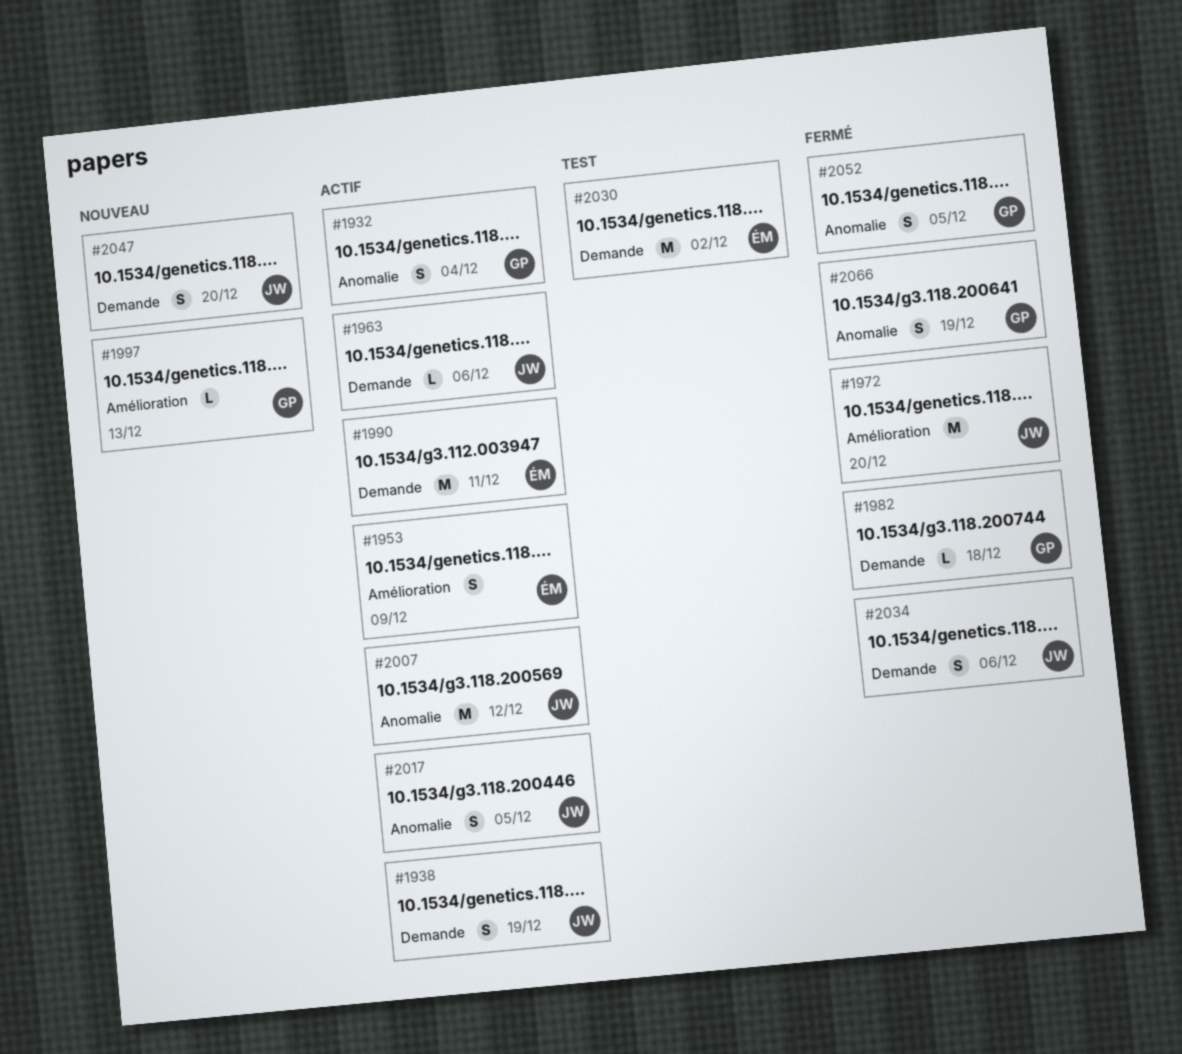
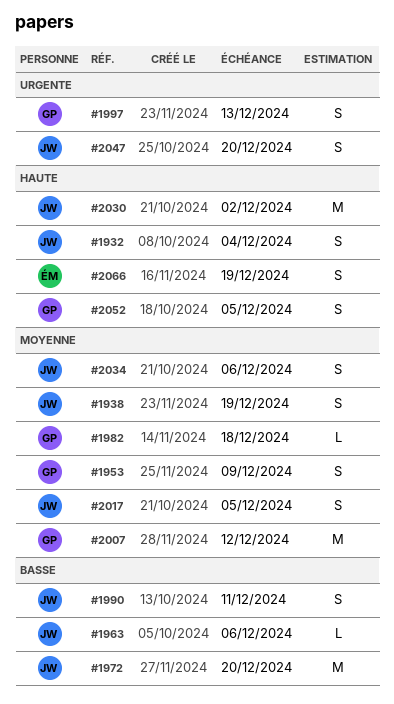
#1932, owner: GP -> JW
#1953, owner: ÉM -> GP
#1990, owner: ÉM -> JW
#1990, estimate: M -> S
#1997, estimate: L -> S
#2007, owner: JW -> GP
#2030, owner: ÉM -> JW
#2066, owner: GP -> ÉM

